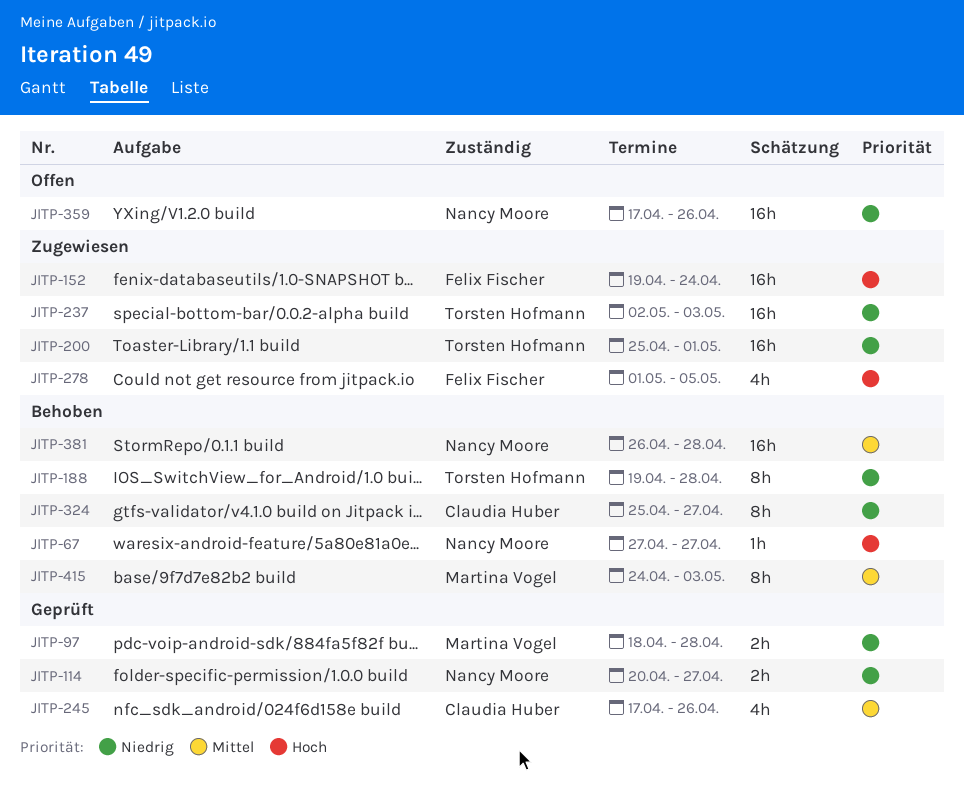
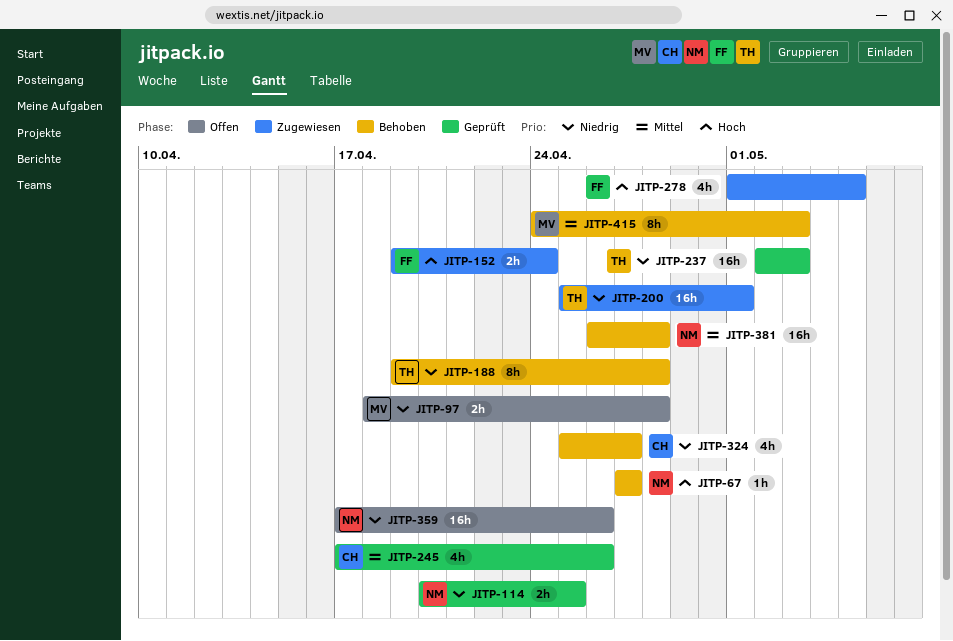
JITP-97, status: Geprüft -> Offen
JITP-114, due: Apr 27 -> Apr 25
JITP-152, estimate: 16h -> 2h
JITP-237, status: Zugewiesen -> Geprüft
JITP-324, estimate: 8h -> 4h

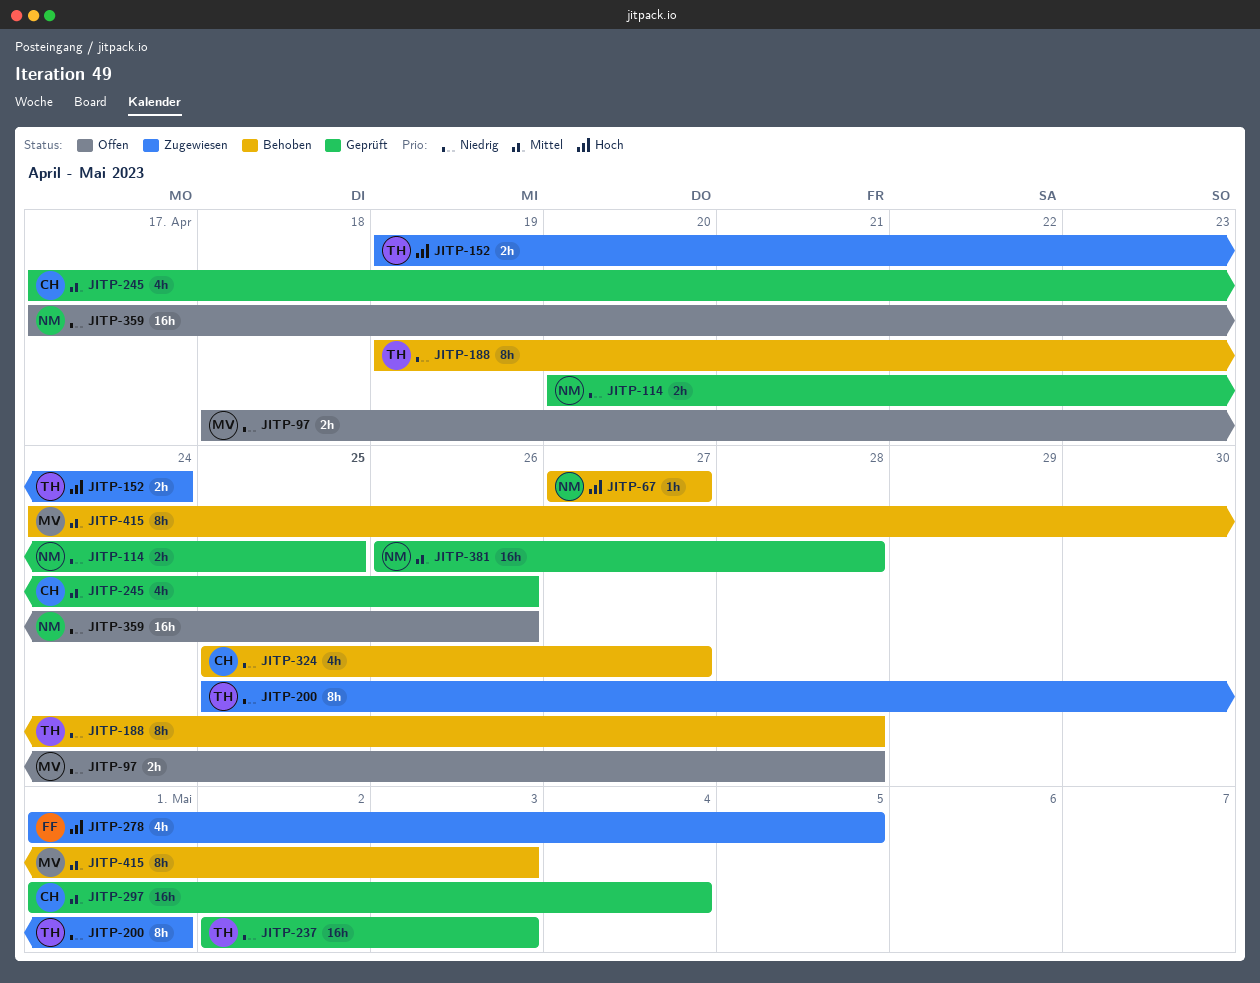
JITP-152, owner: FF -> TH
JITP-200, estimate: 16h -> 8h
JITP-297: none -> present
JITP-381, status: Behoben -> Geprüft

